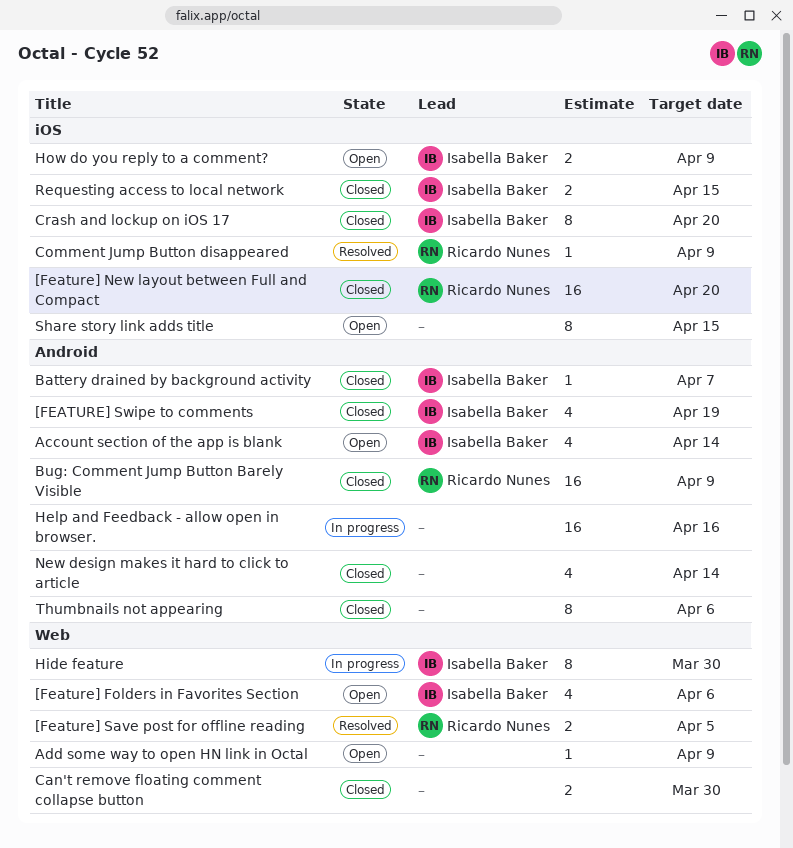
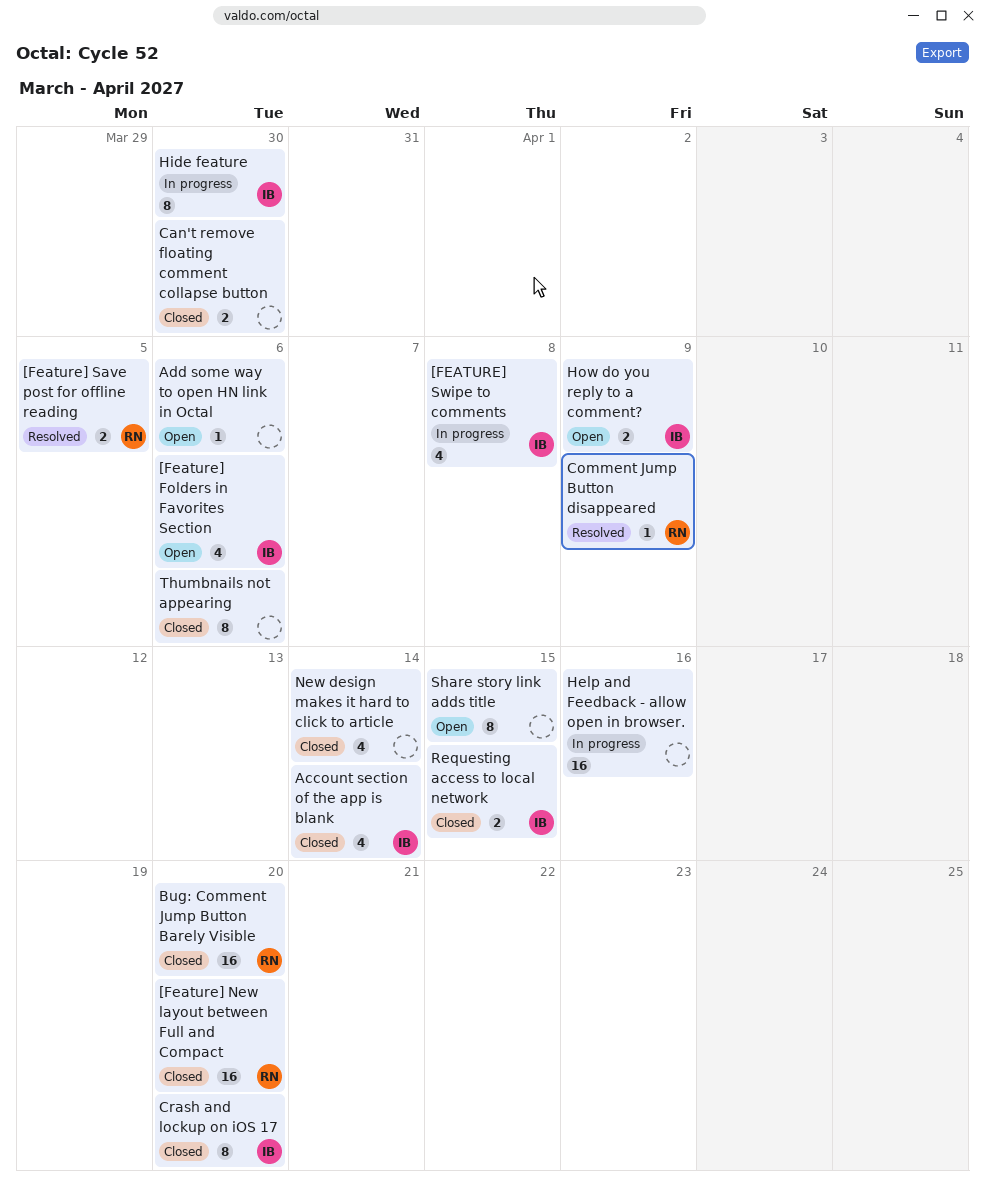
[FEATURE] Swipe to comments, status: Closed -> In progress
[FEATURE] Swipe to comments, due: Apr 19 -> Apr 8
Account section of the app is blank, status: Open -> Closed
Add some way to open HN link in Octal, due: Apr 9 -> Apr 6
Battery drained by background activity: present -> none
Bug: Comment Jump Button Barely Visible, due: Apr 9 -> Apr 20

